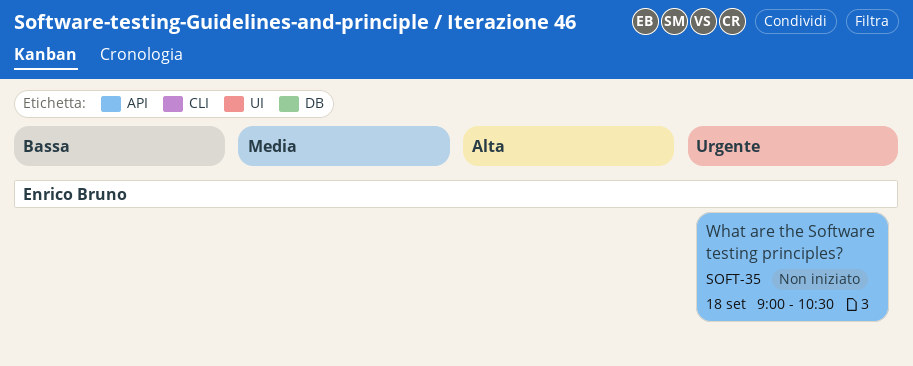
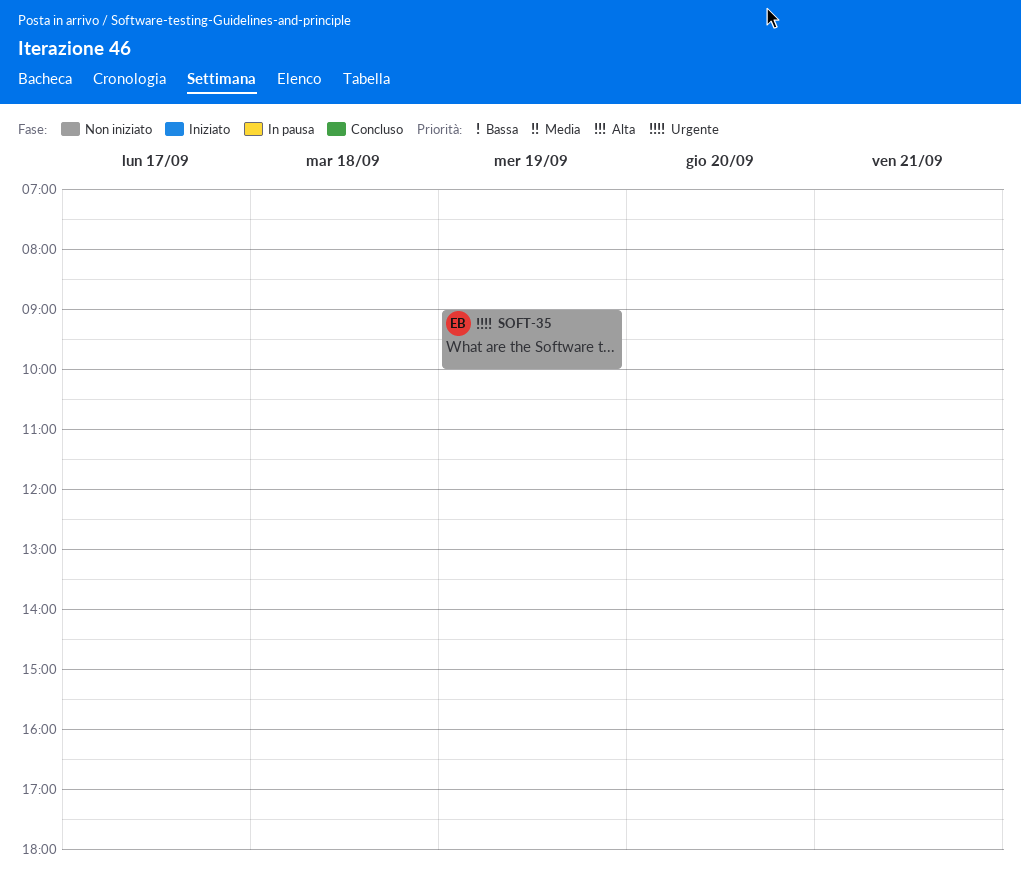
SOFT-35, day: Sep 18 -> Sep 19
SOFT-35, ends: 10:30 -> 10:00

